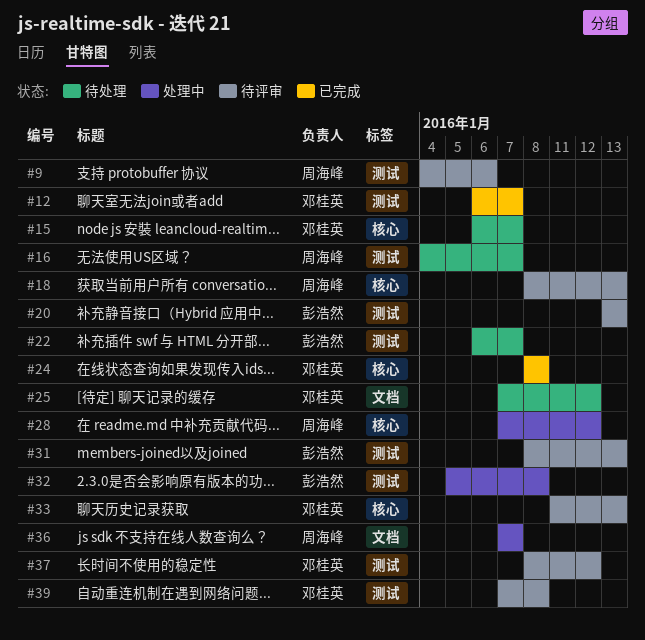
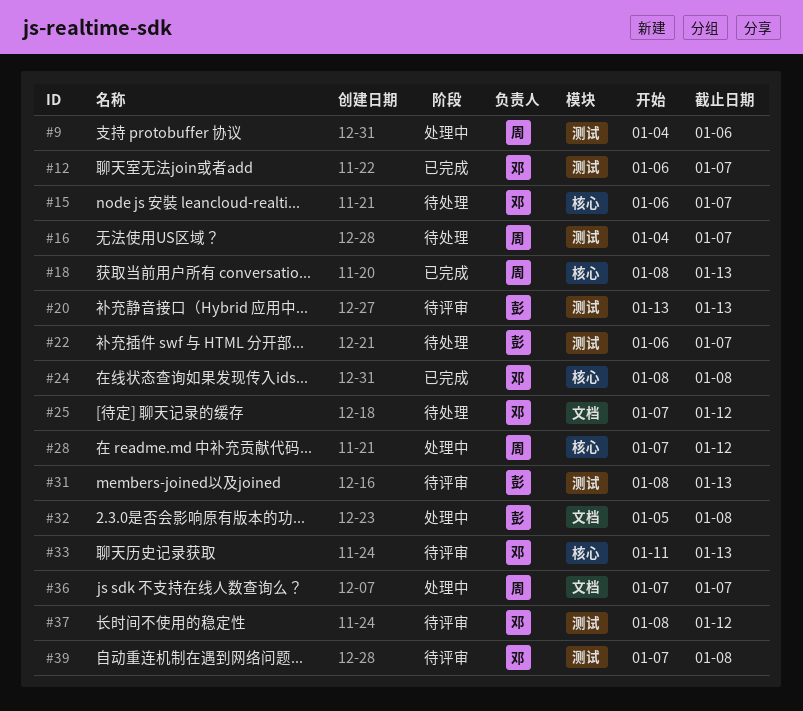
#9, status: 待评审 -> 处理中
#18, status: 待评审 -> 已完成
#32, label: 测试 -> 文档

